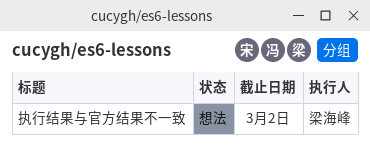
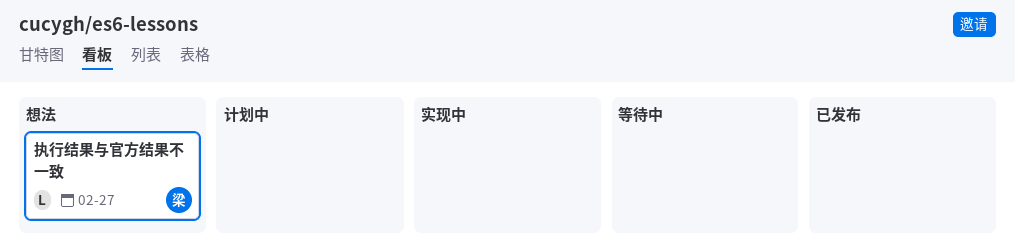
执行结果与官方结果不一致, due: Mar 2 -> Feb 27

